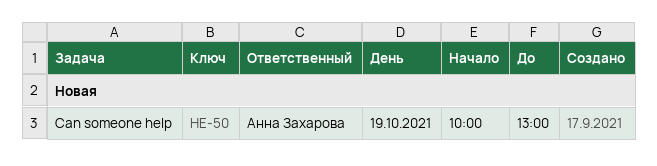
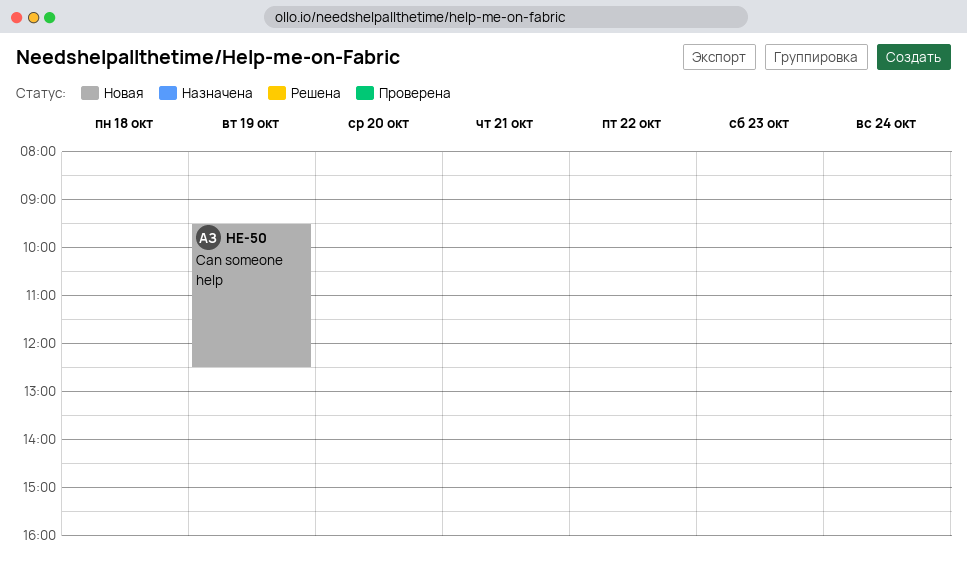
HE-50, begins: 10:00 -> 09:30
HE-50, ends: 13:00 -> 12:30

